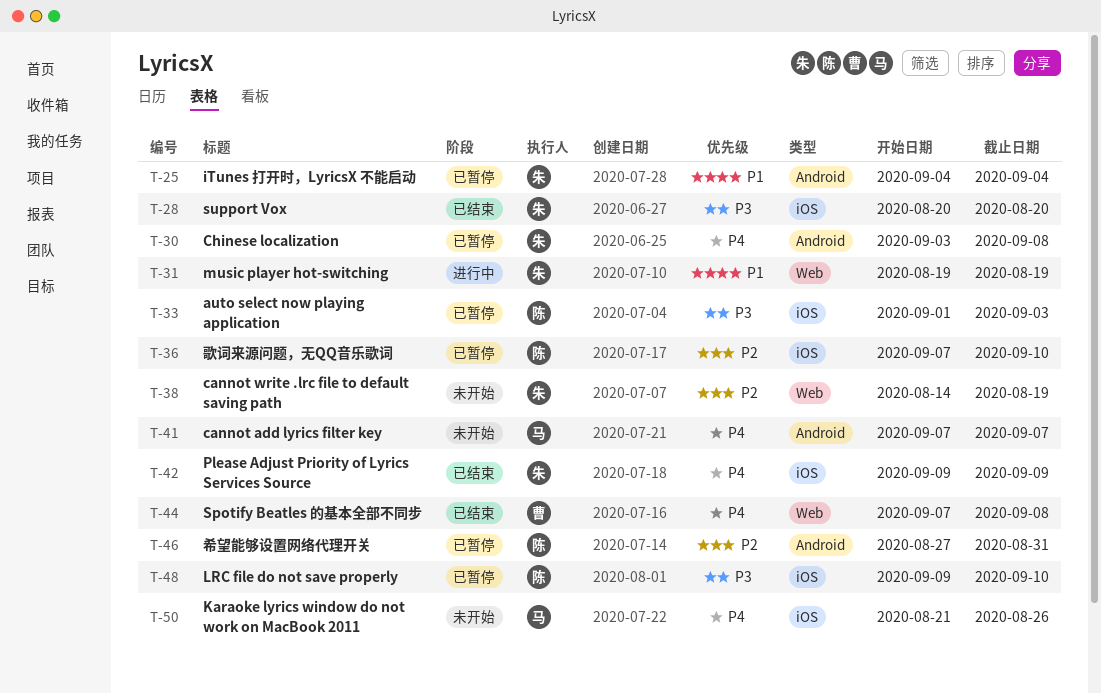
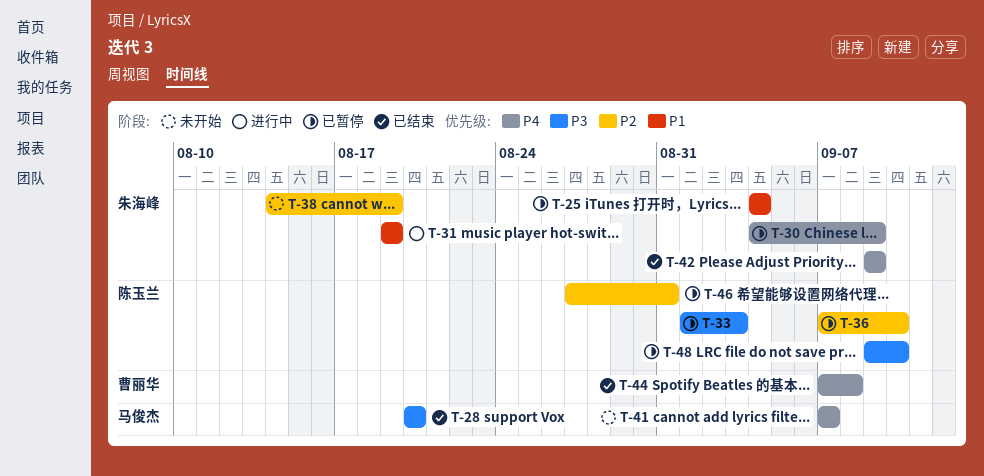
T-28, owner: 朱海峰 -> 马俊杰
T-30, start: Sep 3 -> Sep 4
T-30, due: Sep 8 -> Sep 9
T-50: present -> none

